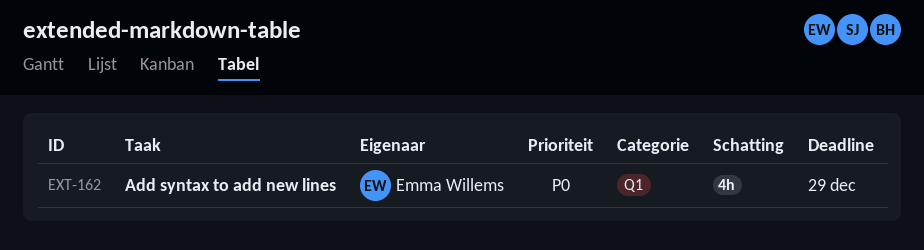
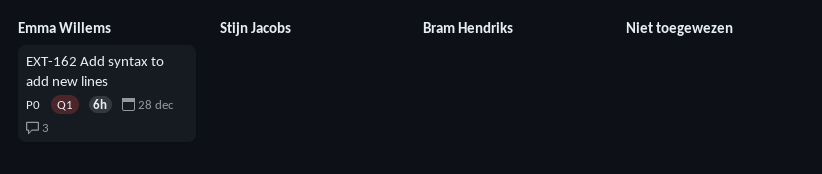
EXT-162, estimate: 4h -> 6h
EXT-162, due: Dec 29 -> Dec 28

